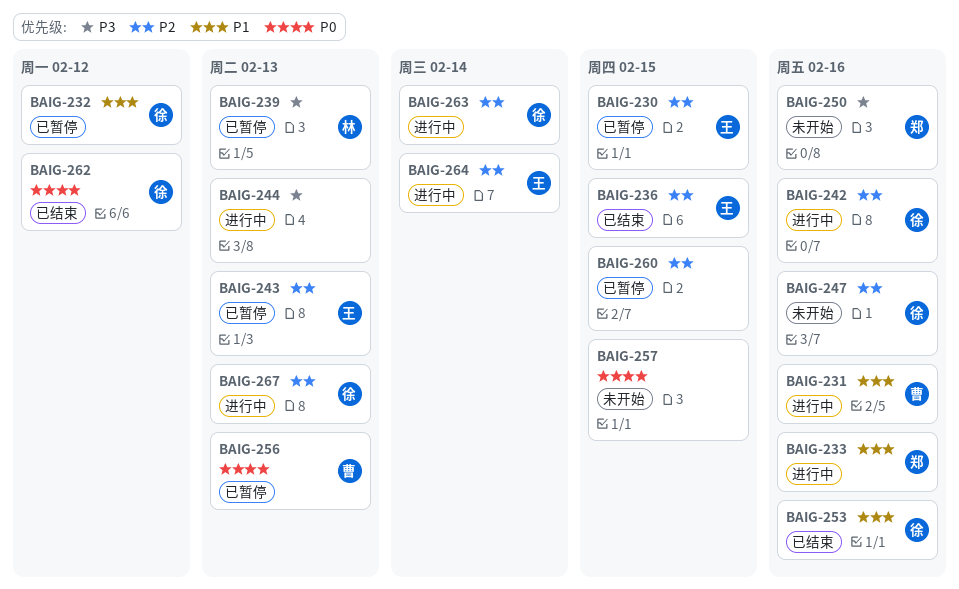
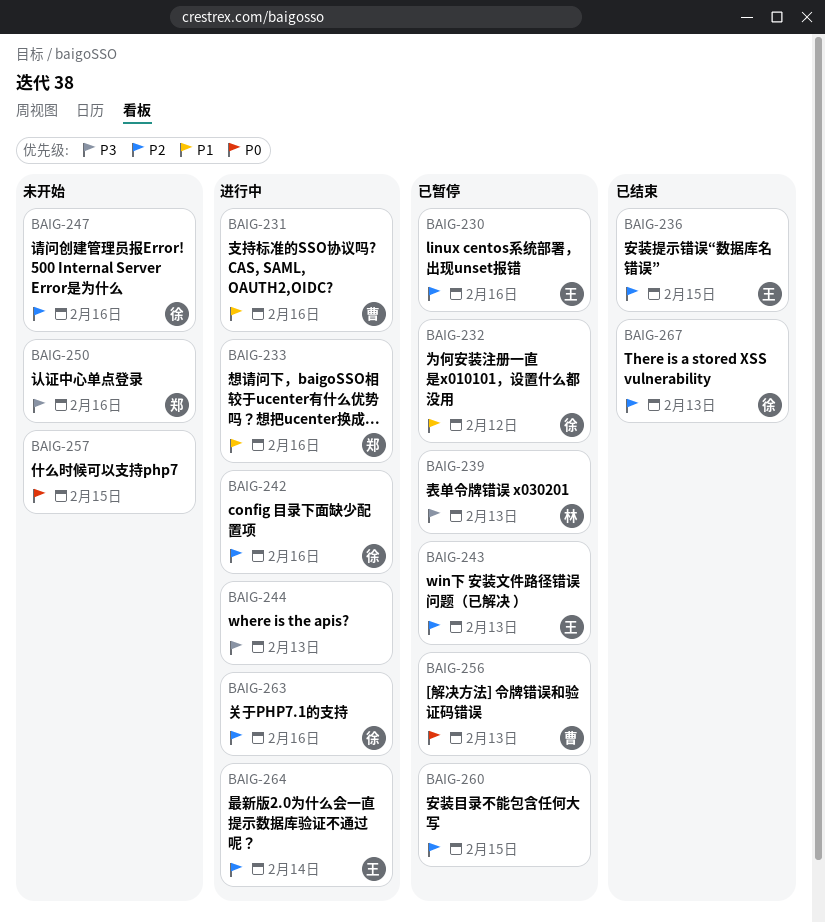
BAIG-230, due: Feb 15 -> Feb 16
BAIG-253: present -> none
BAIG-262: present -> none
BAIG-263, due: Feb 14 -> Feb 16
BAIG-267, status: 进行中 -> 已结束

